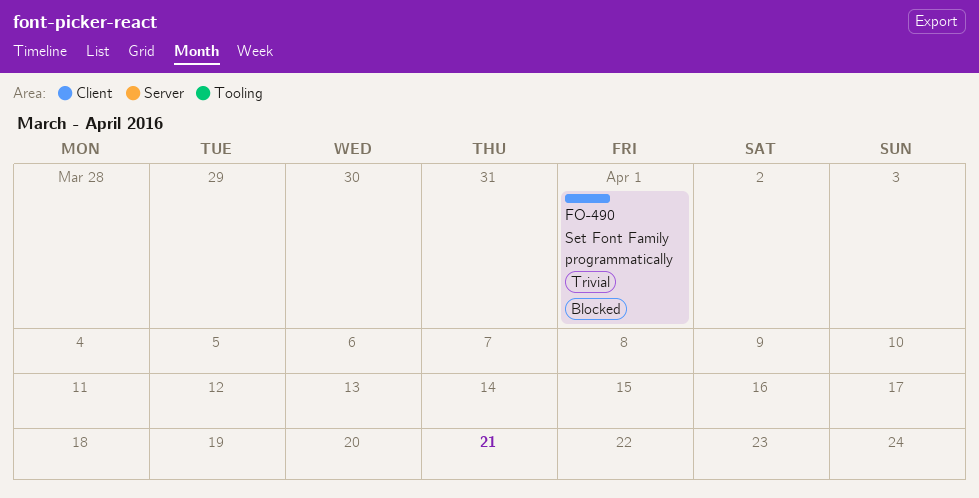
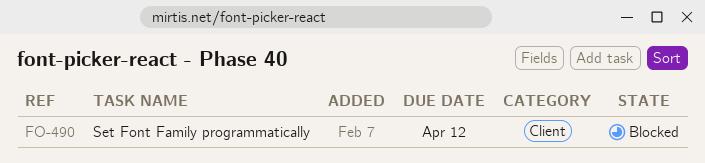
FO-490, due: Apr 1 -> Apr 12

